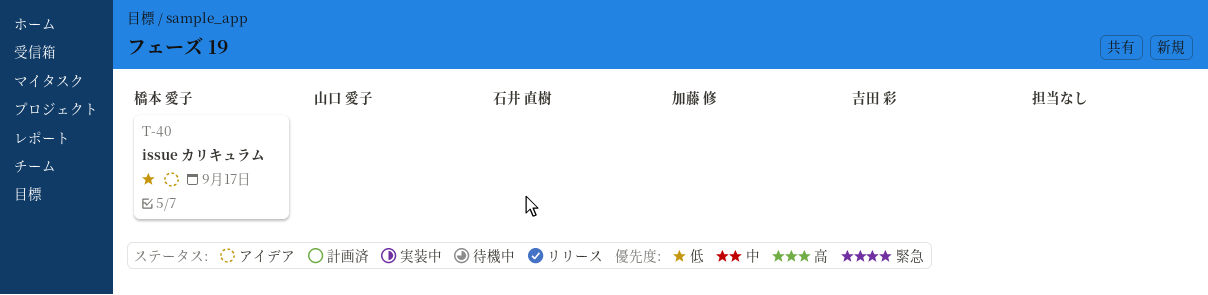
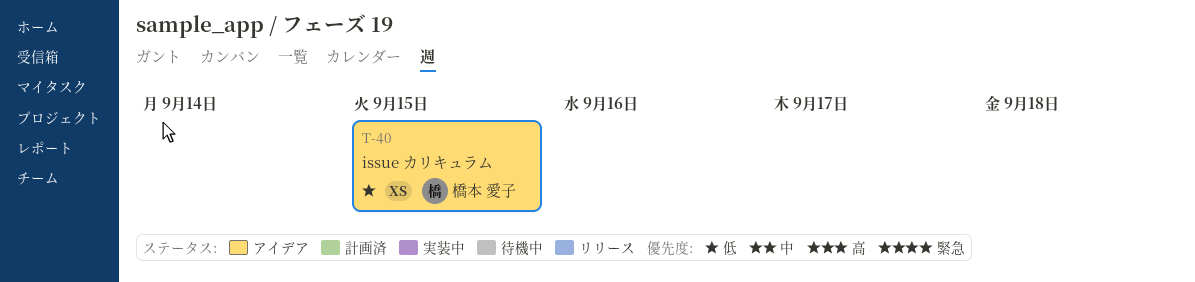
T-40, due: Sep 17 -> Sep 15

